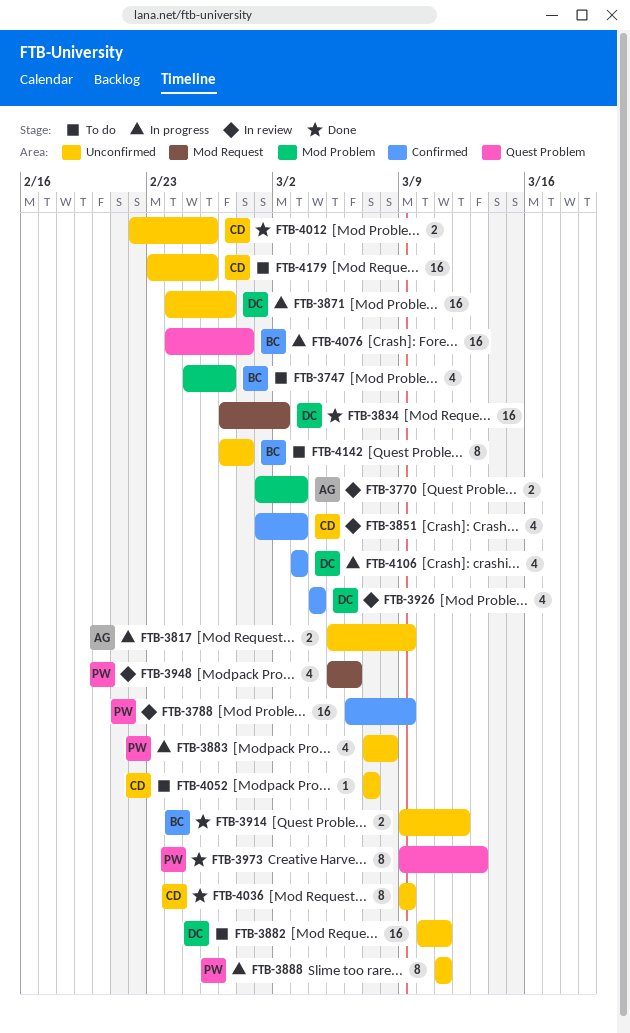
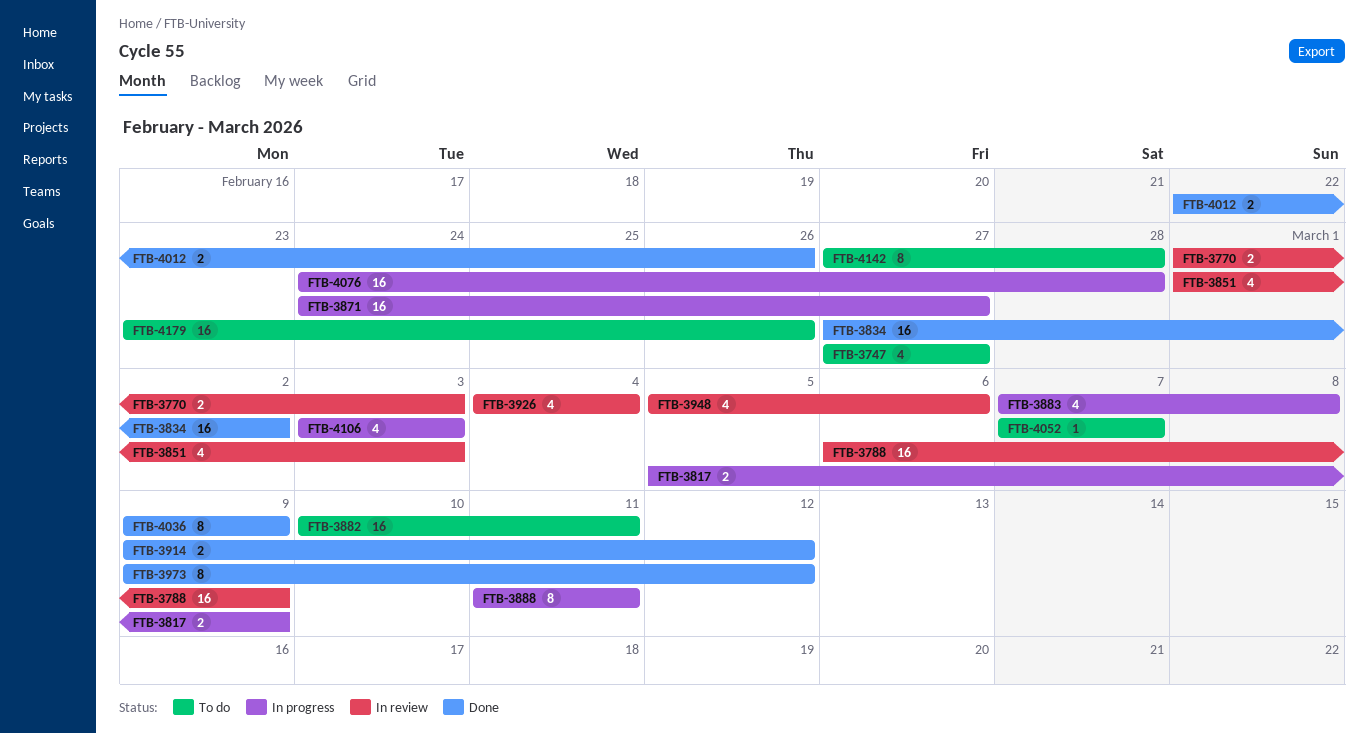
FTB-3747, start: Feb 25 -> Feb 27
FTB-3973, due: Mar 13 -> Mar 12

